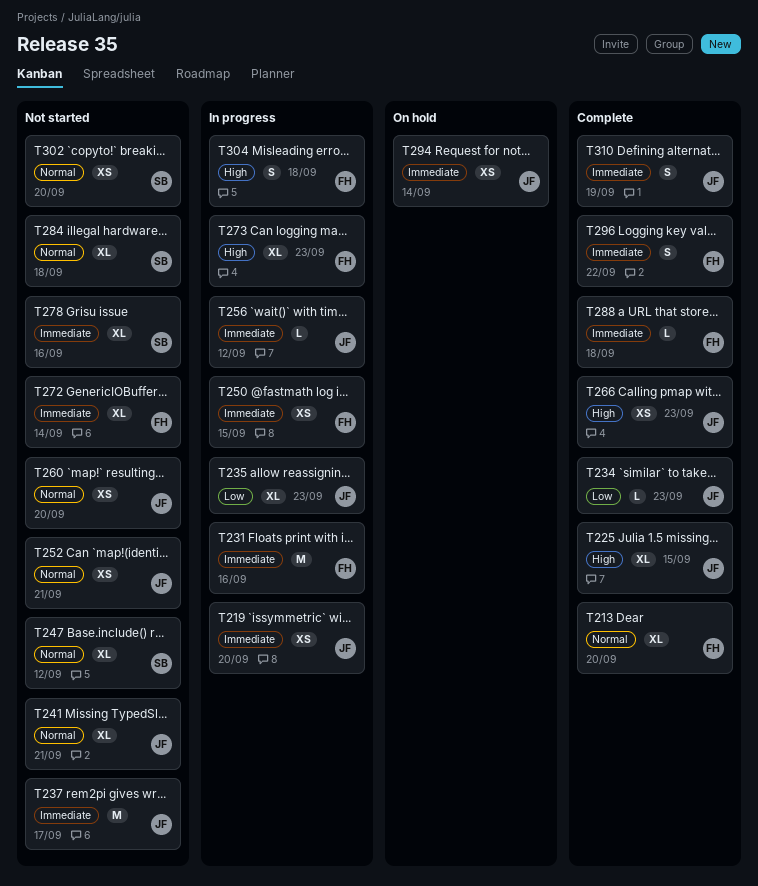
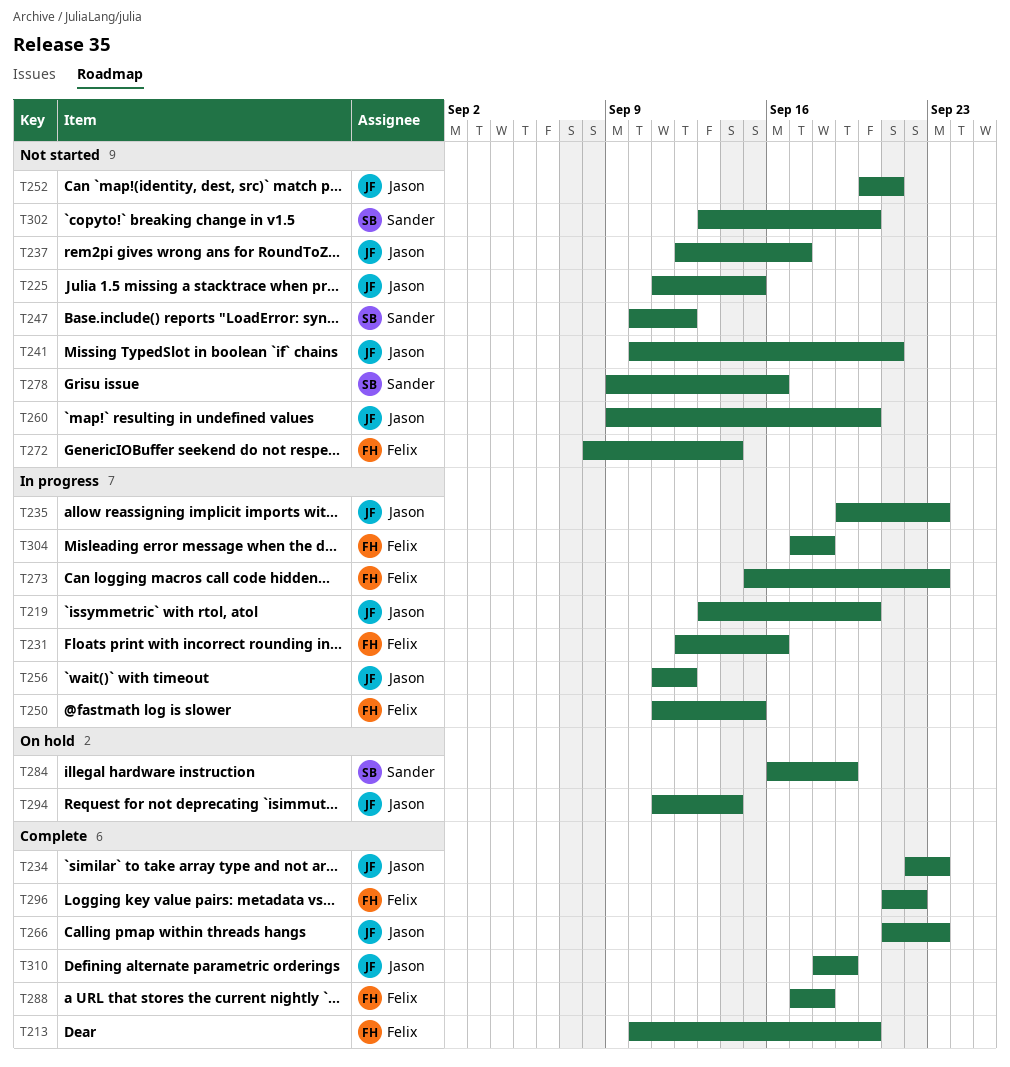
T225, status: Complete -> Not started
T284, status: Not started -> On hold
T284, due: Sep 18 -> Sep 19

